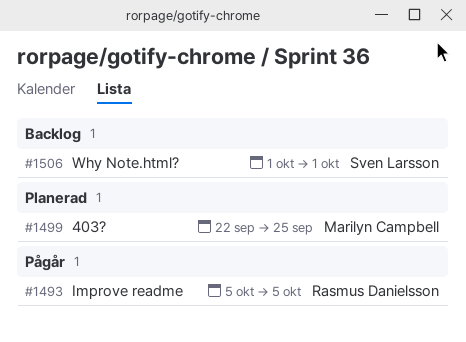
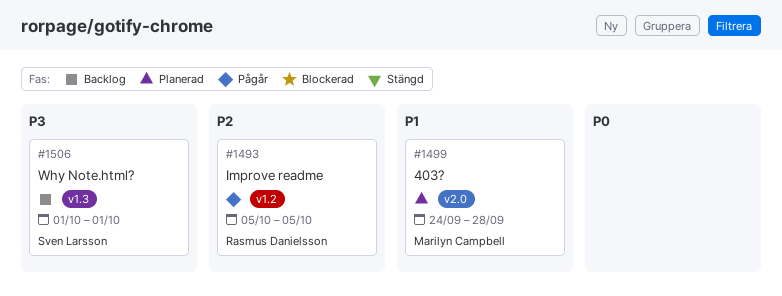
#1499, start: Sep 22 -> Sep 24
#1499, due: Sep 25 -> Sep 28

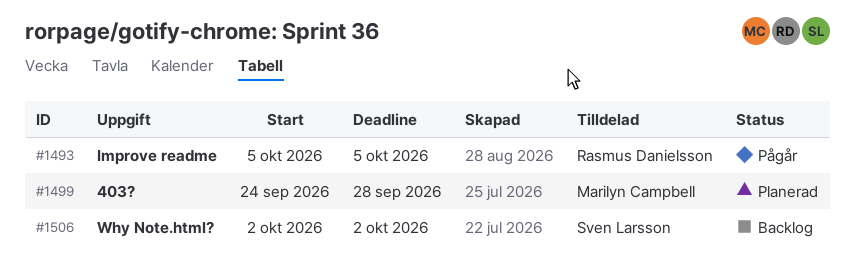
#1506, start: Oct 1 -> Oct 2
#1506, due: Oct 1 -> Oct 2

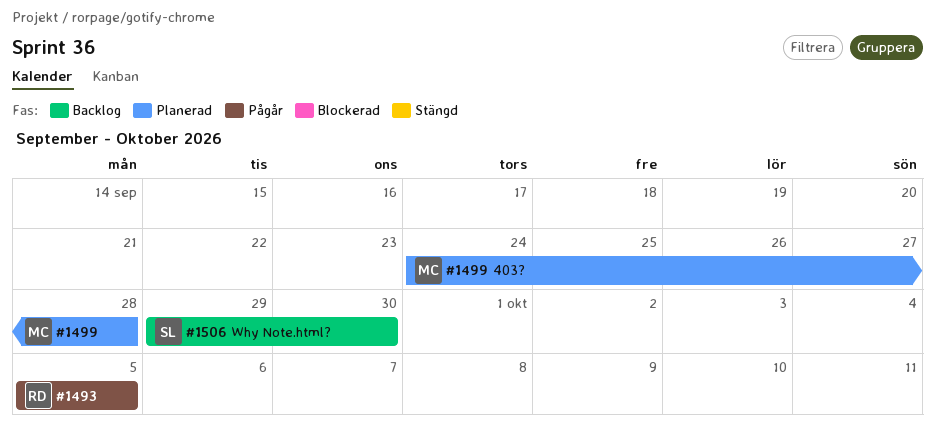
#1506, start: Oct 2 -> Sep 29
#1506, due: Oct 2 -> Sep 30

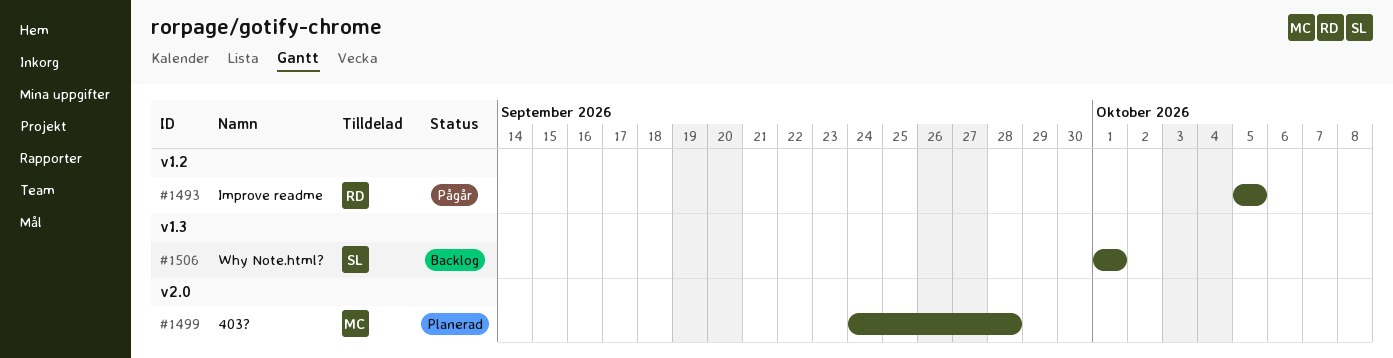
#1506, start: Sep 29 -> Oct 1
#1506, due: Sep 30 -> Oct 1

